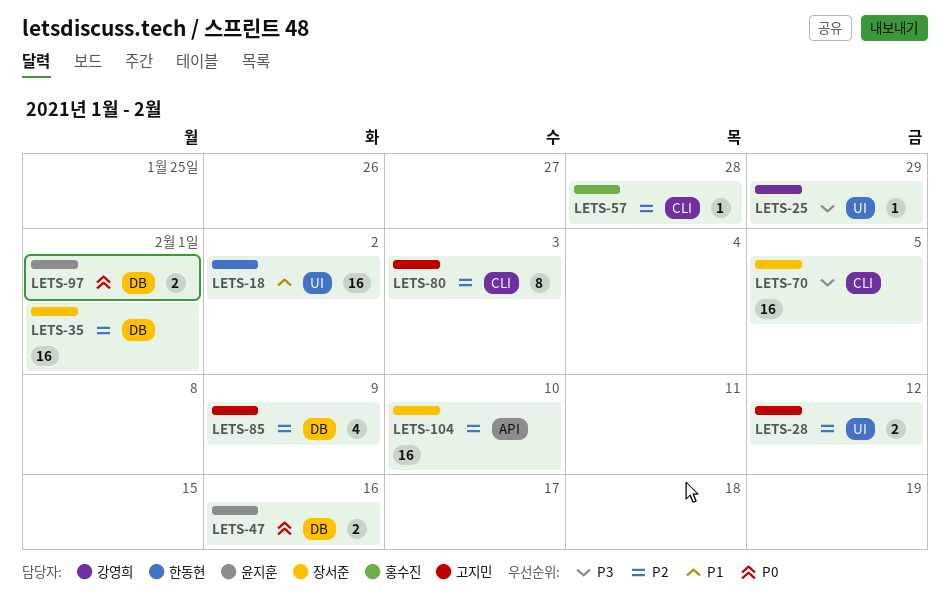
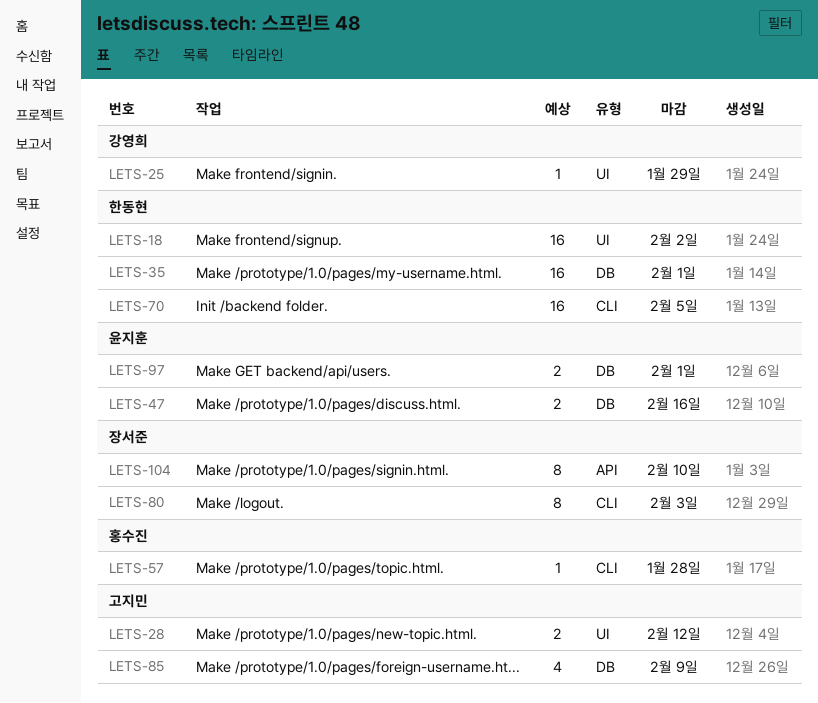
LETS-35, owner: 장서준 -> 한동현
LETS-70, owner: 장서준 -> 한동현
LETS-80, owner: 고지민 -> 장서준
LETS-104, estimate: 16 -> 8

